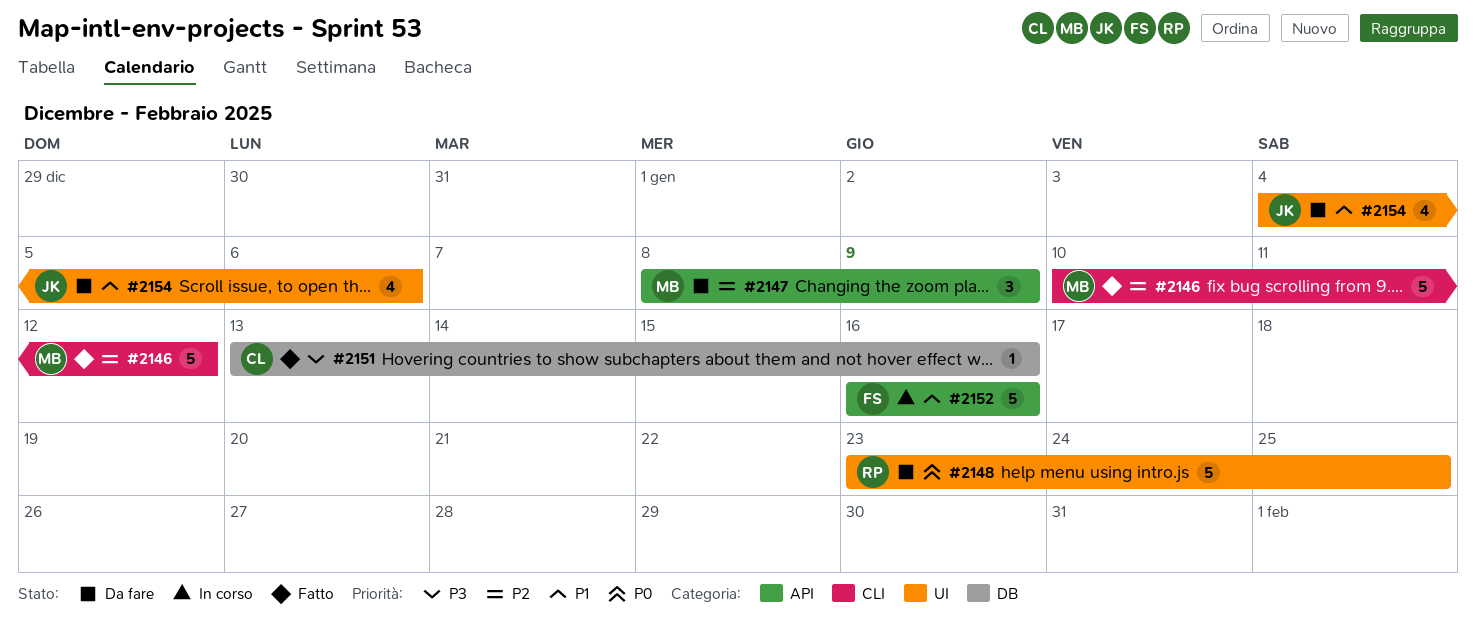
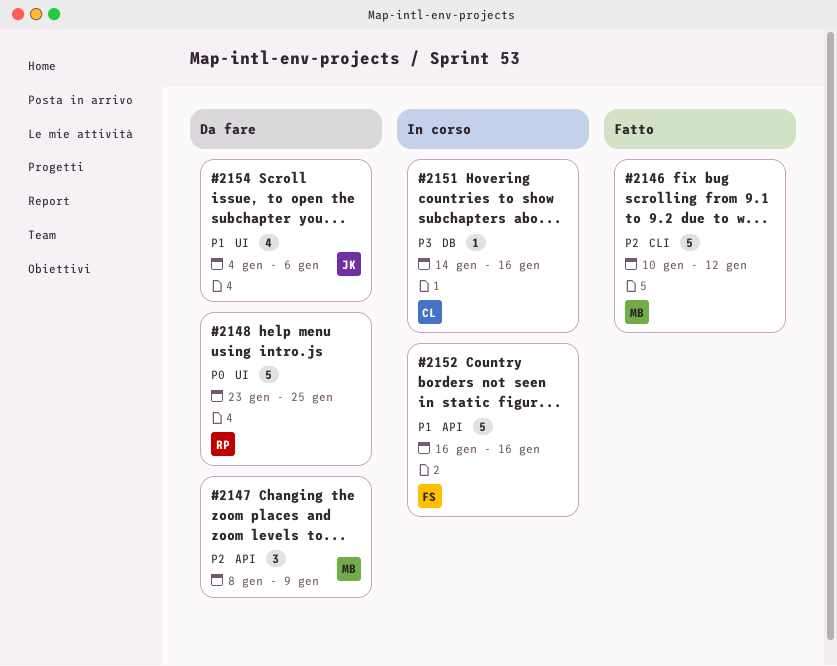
#2151, status: Fatto -> In corso
#2151, start: Jan 13 -> Jan 14

